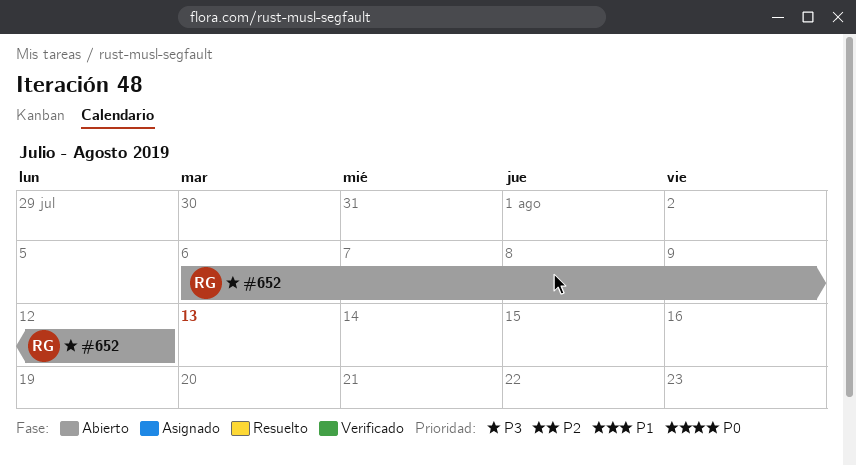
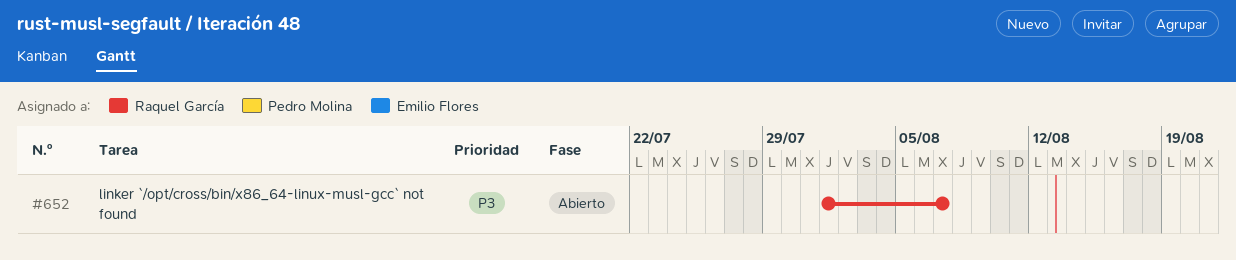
#652, start: Aug 6 -> Aug 1
#652, due: Aug 12 -> Aug 7

